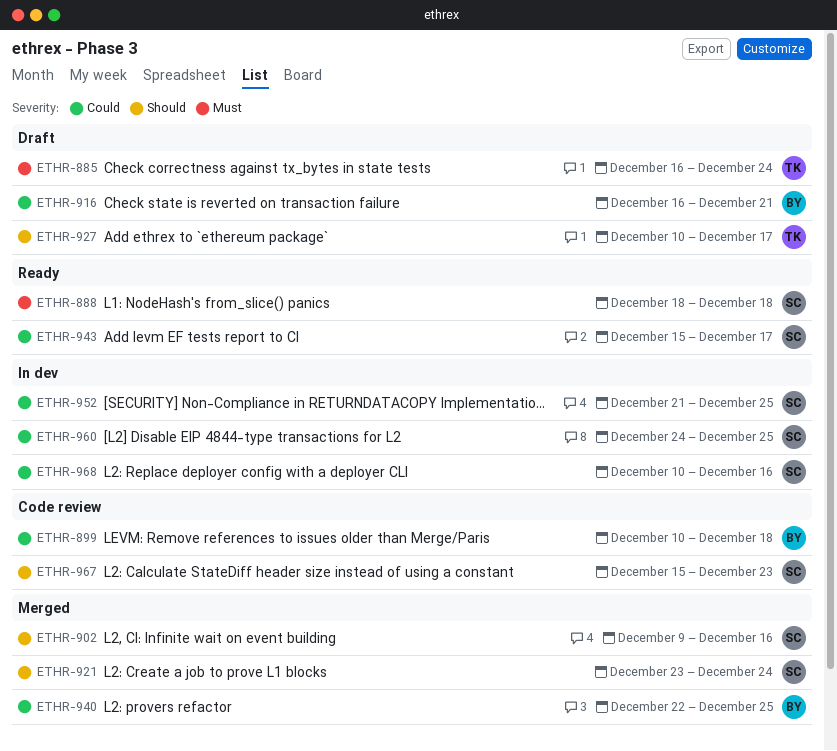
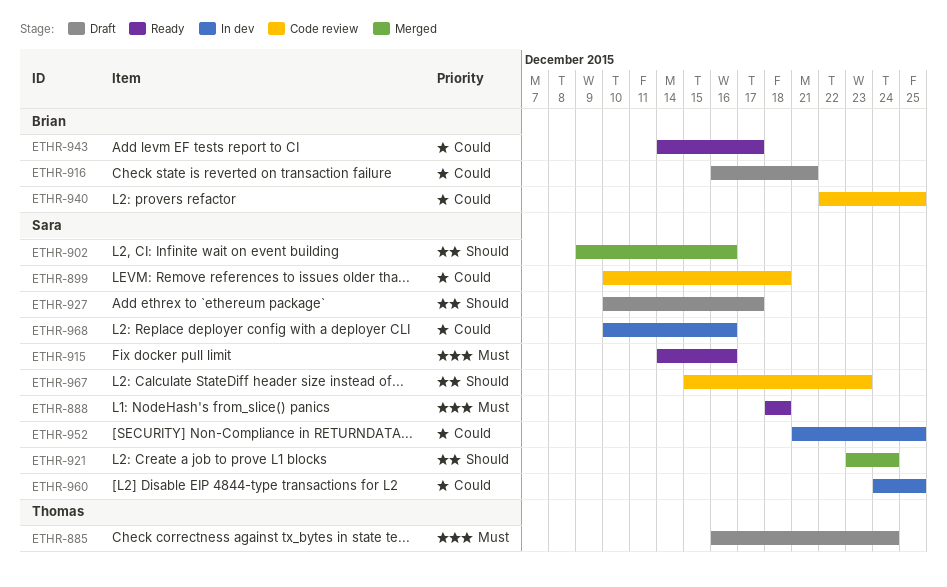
ETHR-899, owner: Brian -> Sara
ETHR-915: none -> present
ETHR-927, owner: Thomas -> Sara
ETHR-940, status: Merged -> Code review
ETHR-943, owner: Sara -> Brian
ETHR-943, start: Dec 15 -> Dec 14

